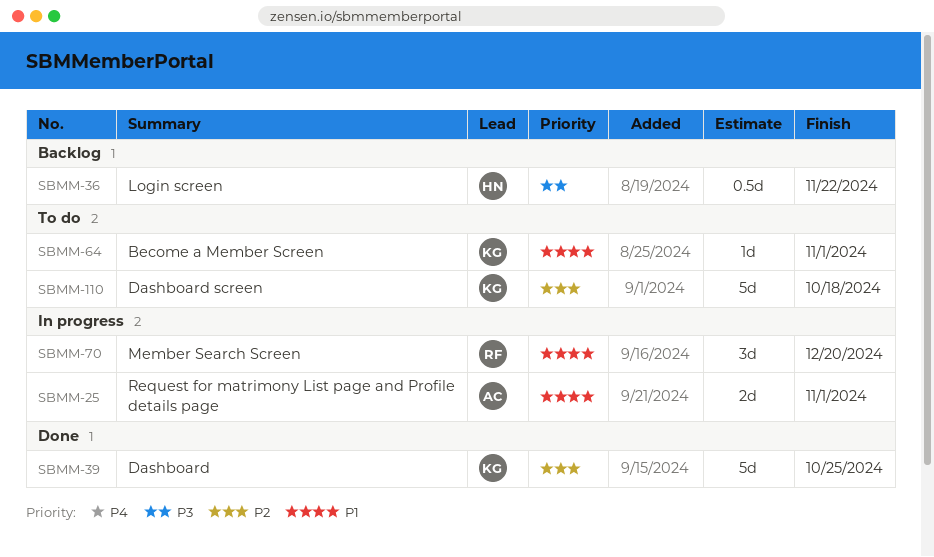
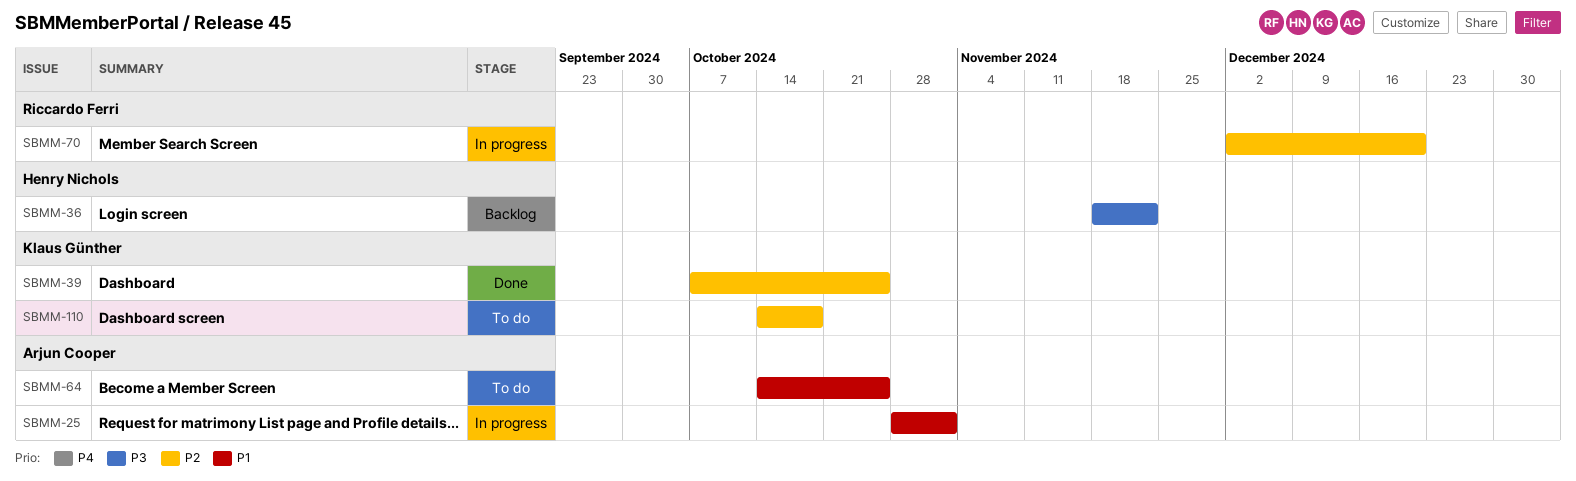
SBMM-64, owner: Klaus Günther -> Arjun Cooper
SBMM-64, due: Nov 1 -> Oct 25
SBMM-70, priority: P1 -> P2

